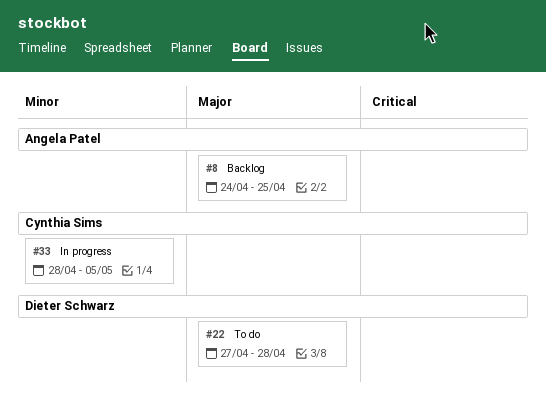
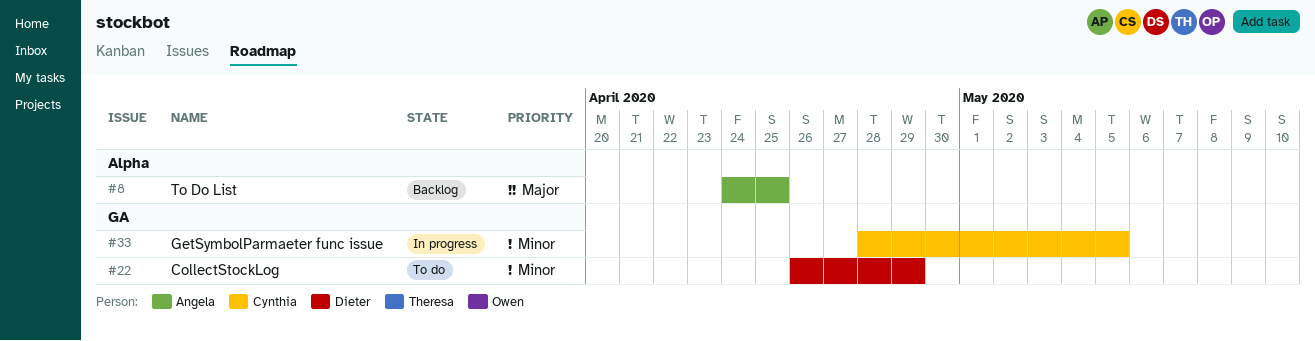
#22, priority: Major -> Minor
#22, start: Apr 27 -> Apr 26
#22, due: Apr 28 -> Apr 29

